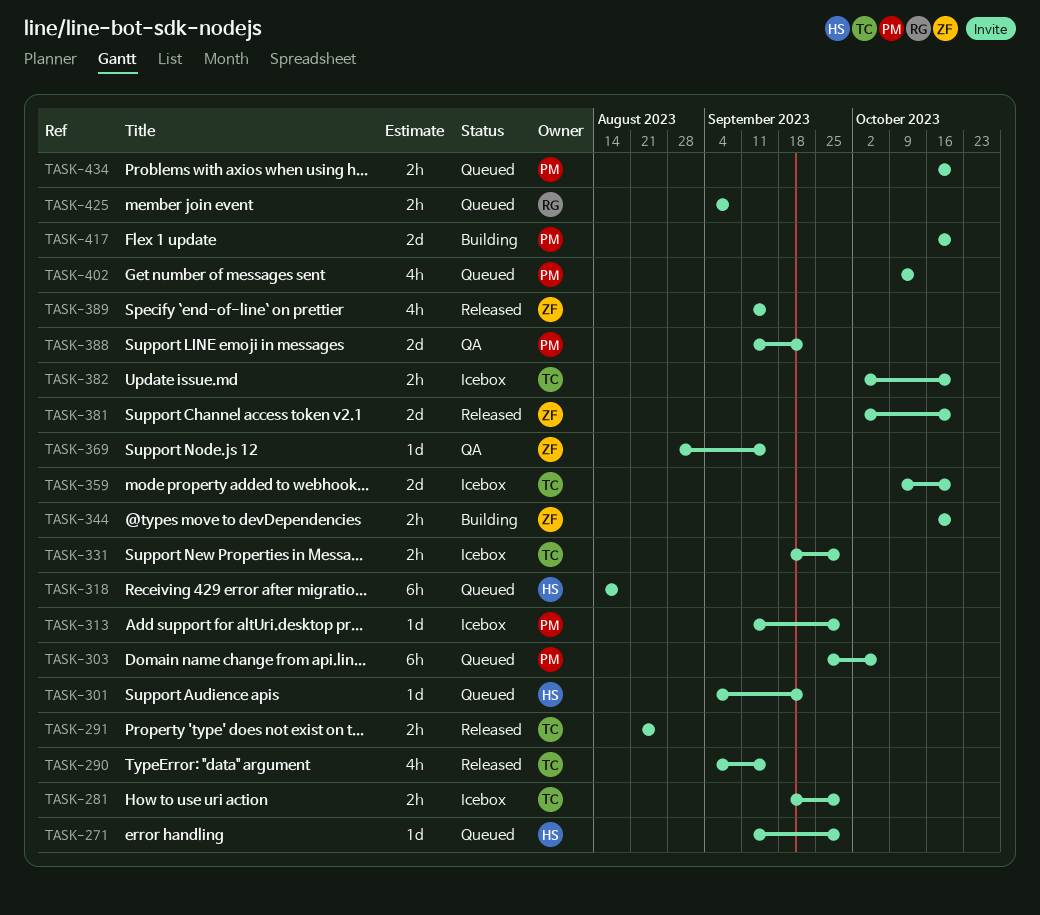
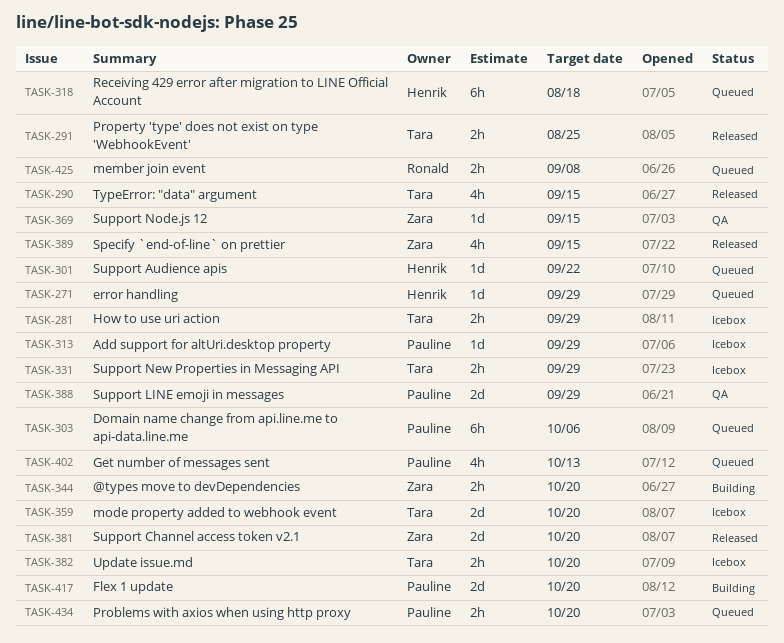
TASK-388, due: Sep 22 -> Sep 29

